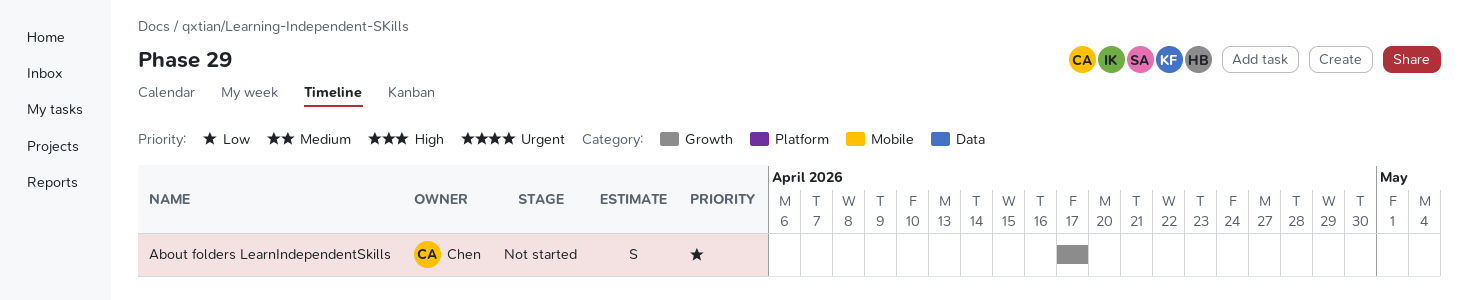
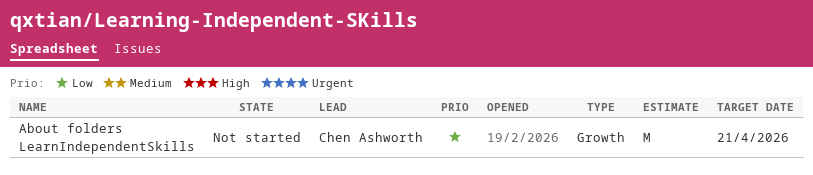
About folders LearnIndependentSkills, estimate: S -> M
About folders LearnIndependentSkills, due: Apr 17 -> Apr 21

